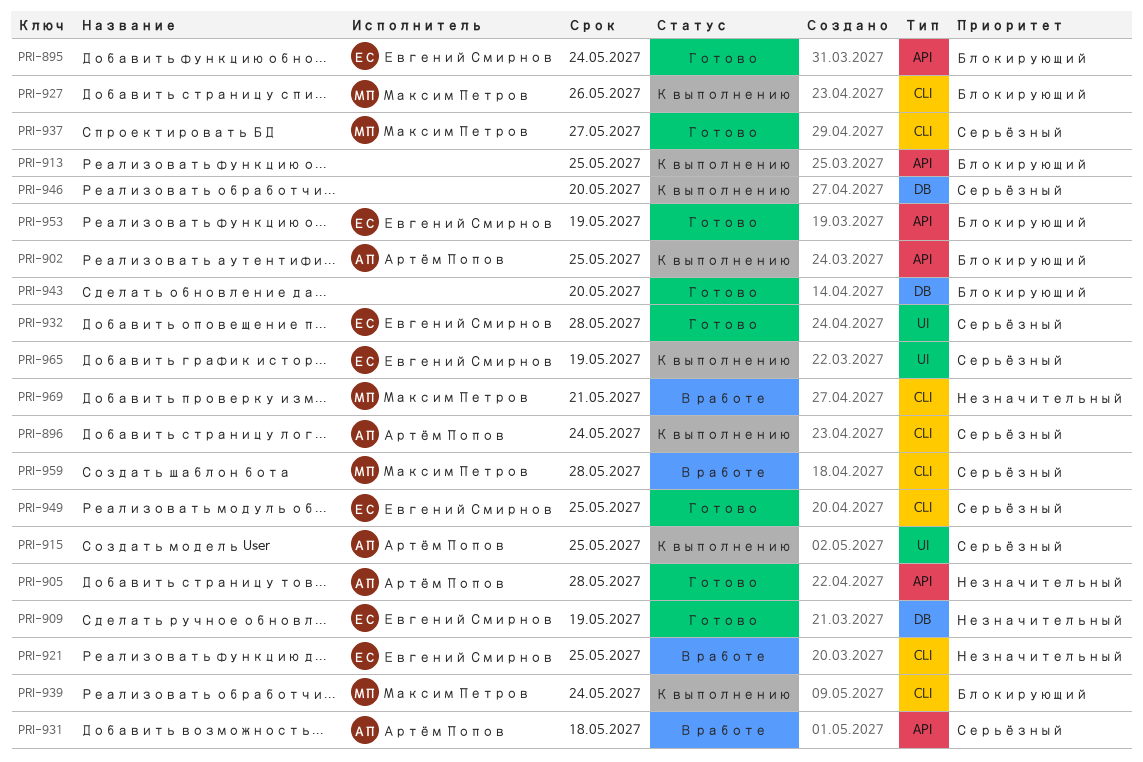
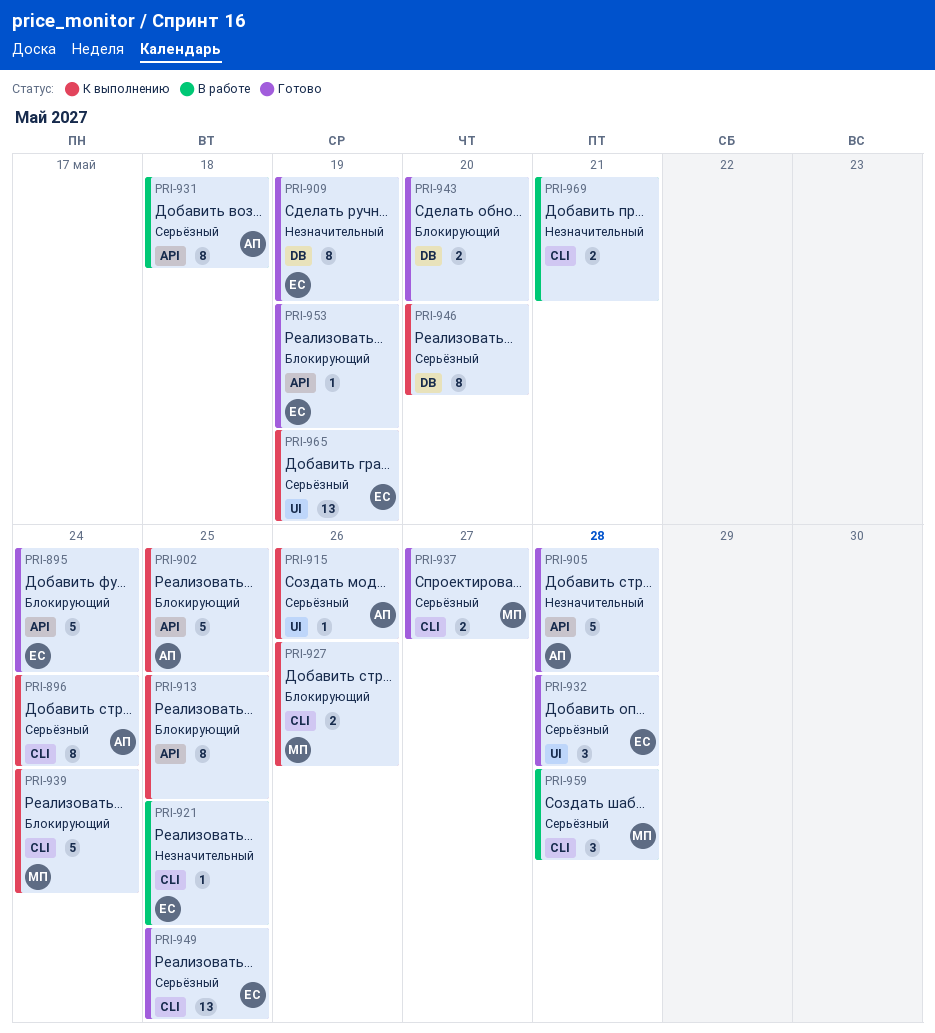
PRI-915, due: May 25 -> May 26
PRI-969, owner: Максим Петров -> none

